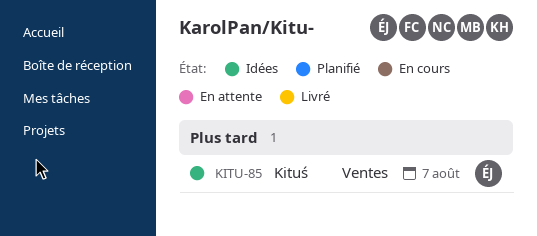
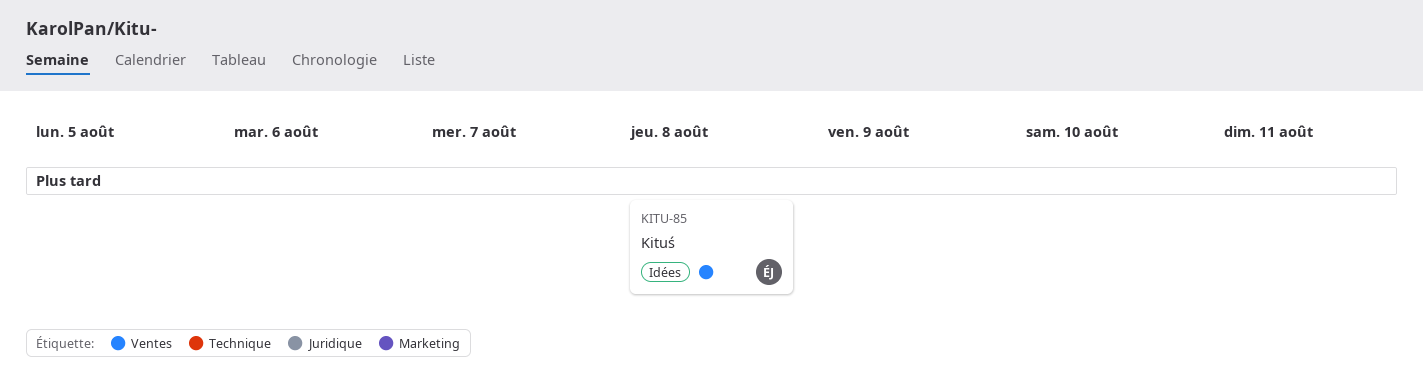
KITU-85, due: Aug 7 -> Aug 8

